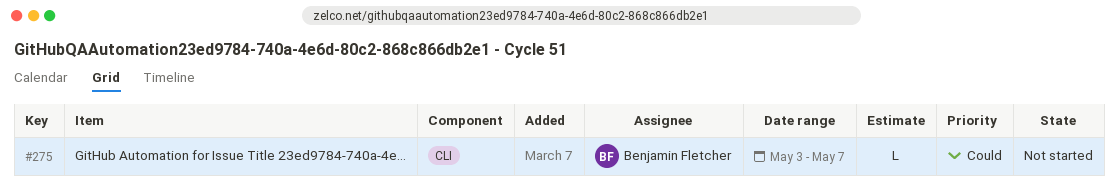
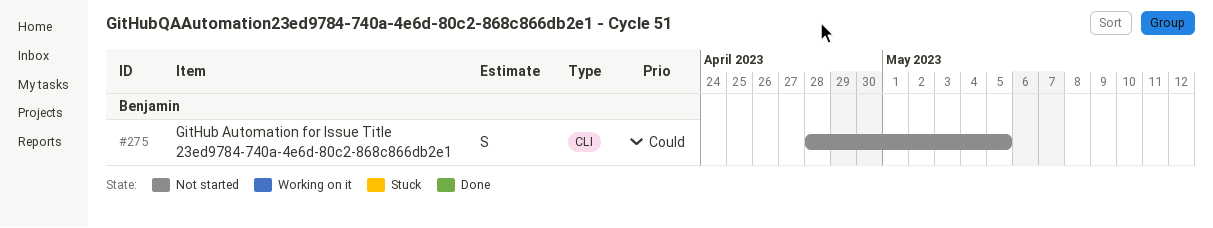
#275, estimate: L -> S
#275, start: May 3 -> Apr 28
#275, due: May 7 -> May 5

